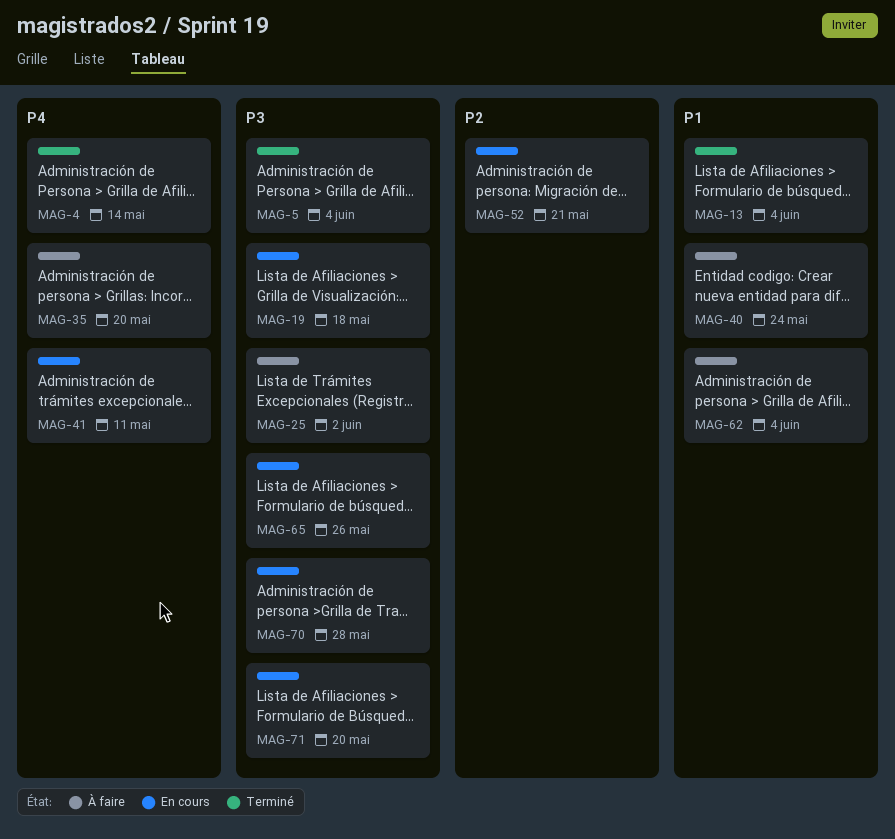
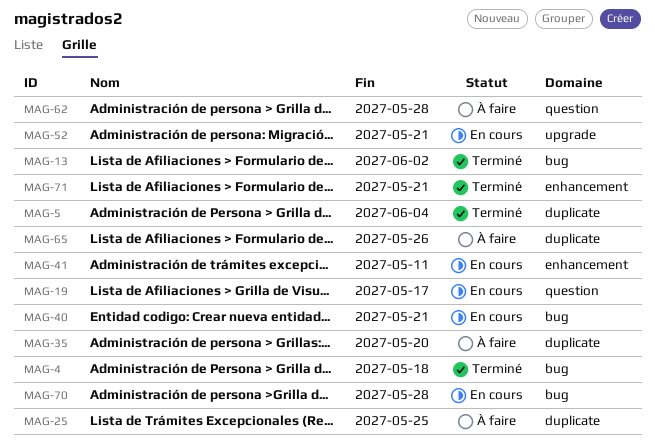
MAG-4, due: May 14 -> May 18
MAG-13, due: Jun 4 -> Jun 2
MAG-19, due: May 18 -> May 17
MAG-25, due: Jun 2 -> May 25
MAG-40, status: À faire -> En cours
MAG-40, due: May 24 -> May 21
MAG-62, due: Jun 4 -> May 28
MAG-65, status: En cours -> À faire
MAG-71, status: En cours -> Terminé
MAG-71, due: May 20 -> May 21

